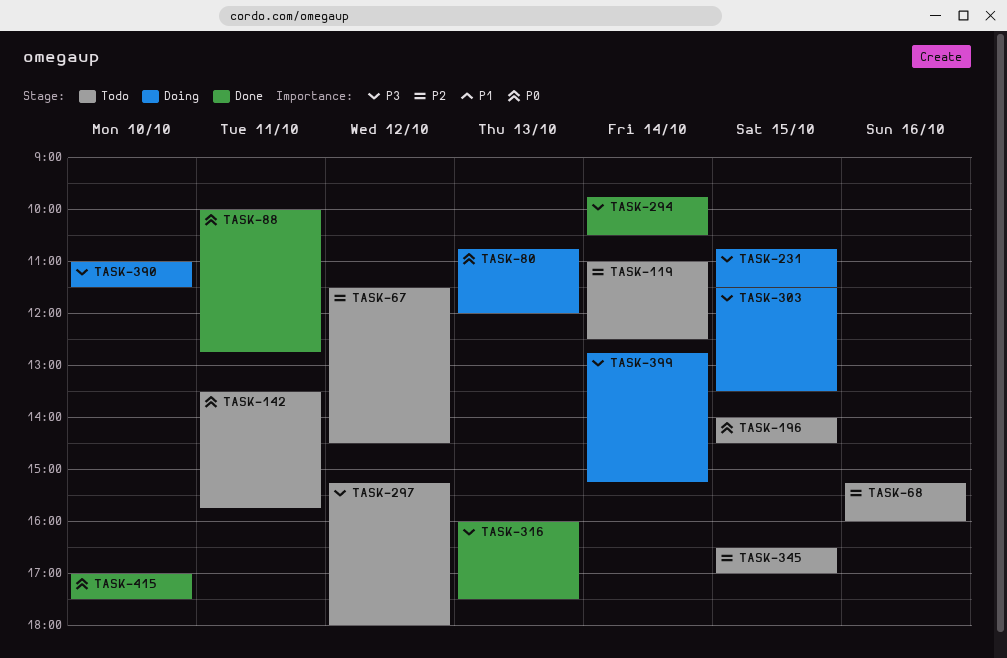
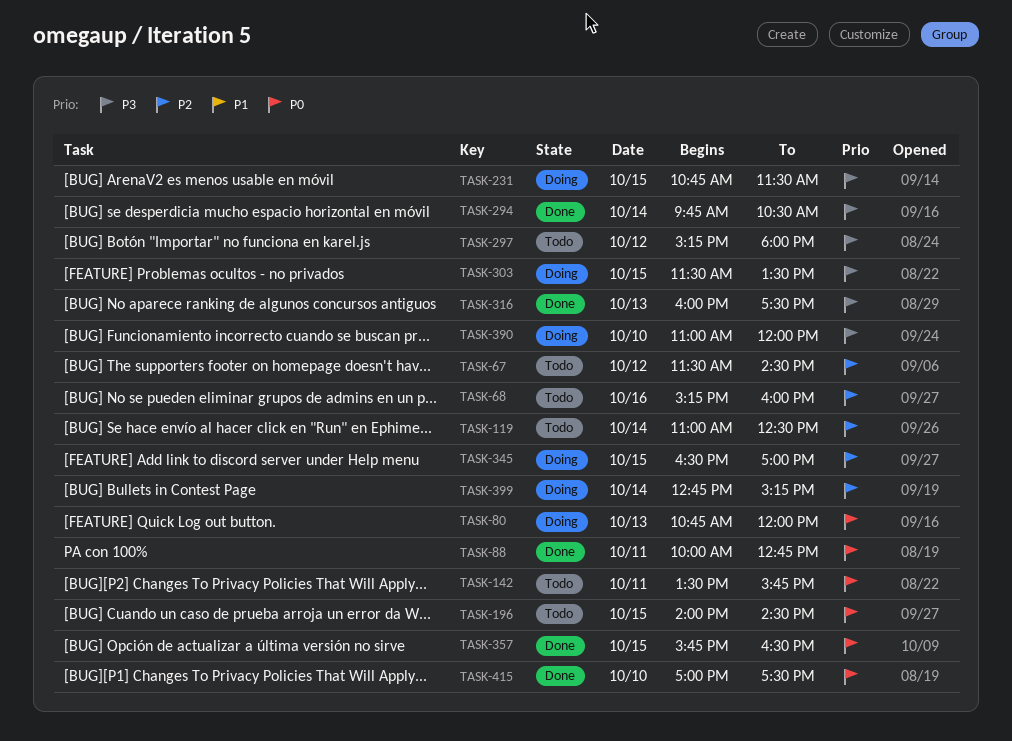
TASK-345, status: Todo -> Doing
TASK-357: none -> present
TASK-390, ends: 11:30 -> 12:00
TASK-399, priority: P3 -> P2

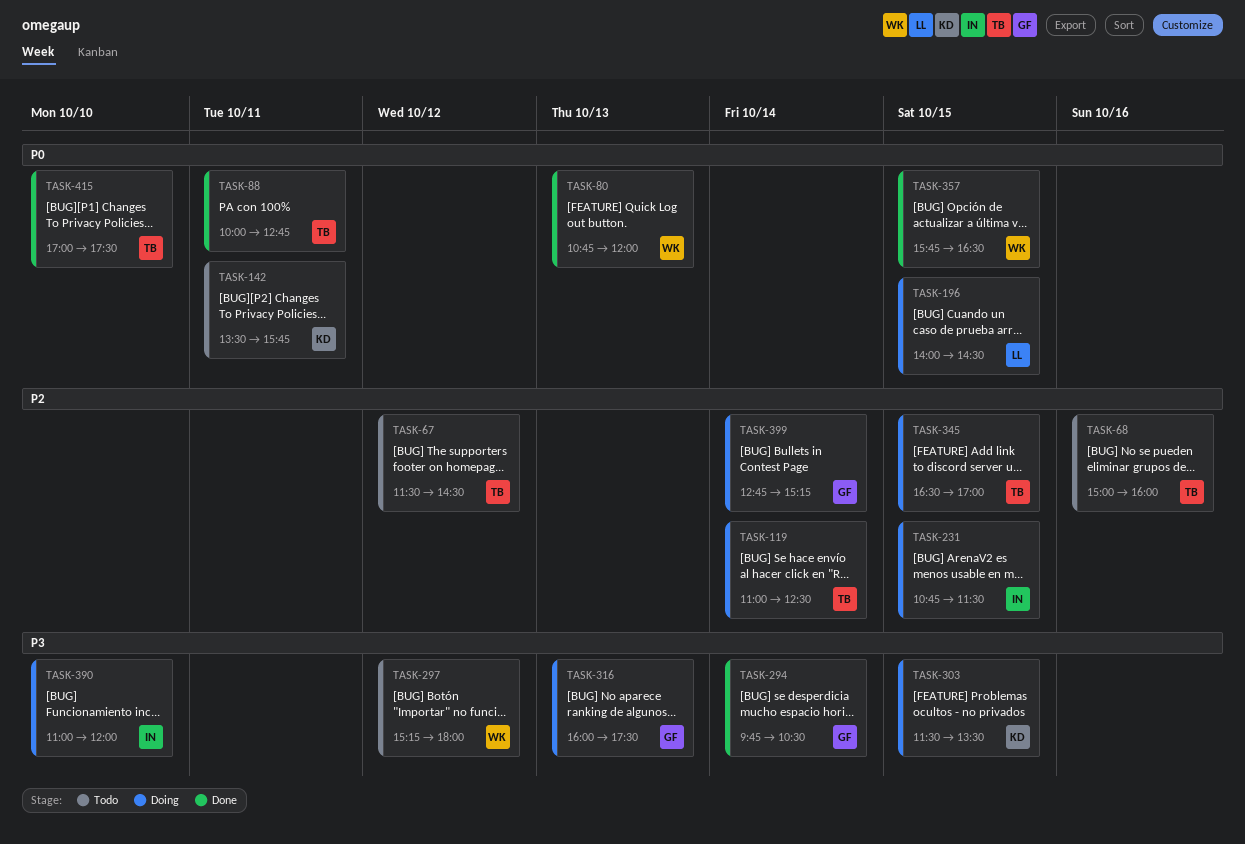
TASK-68, begins: 15:15 -> 15:00
TASK-80, status: Doing -> Done
TASK-119, status: Todo -> Doing
TASK-196, status: Todo -> Doing
TASK-231, priority: P3 -> P2
TASK-316, status: Done -> Doing

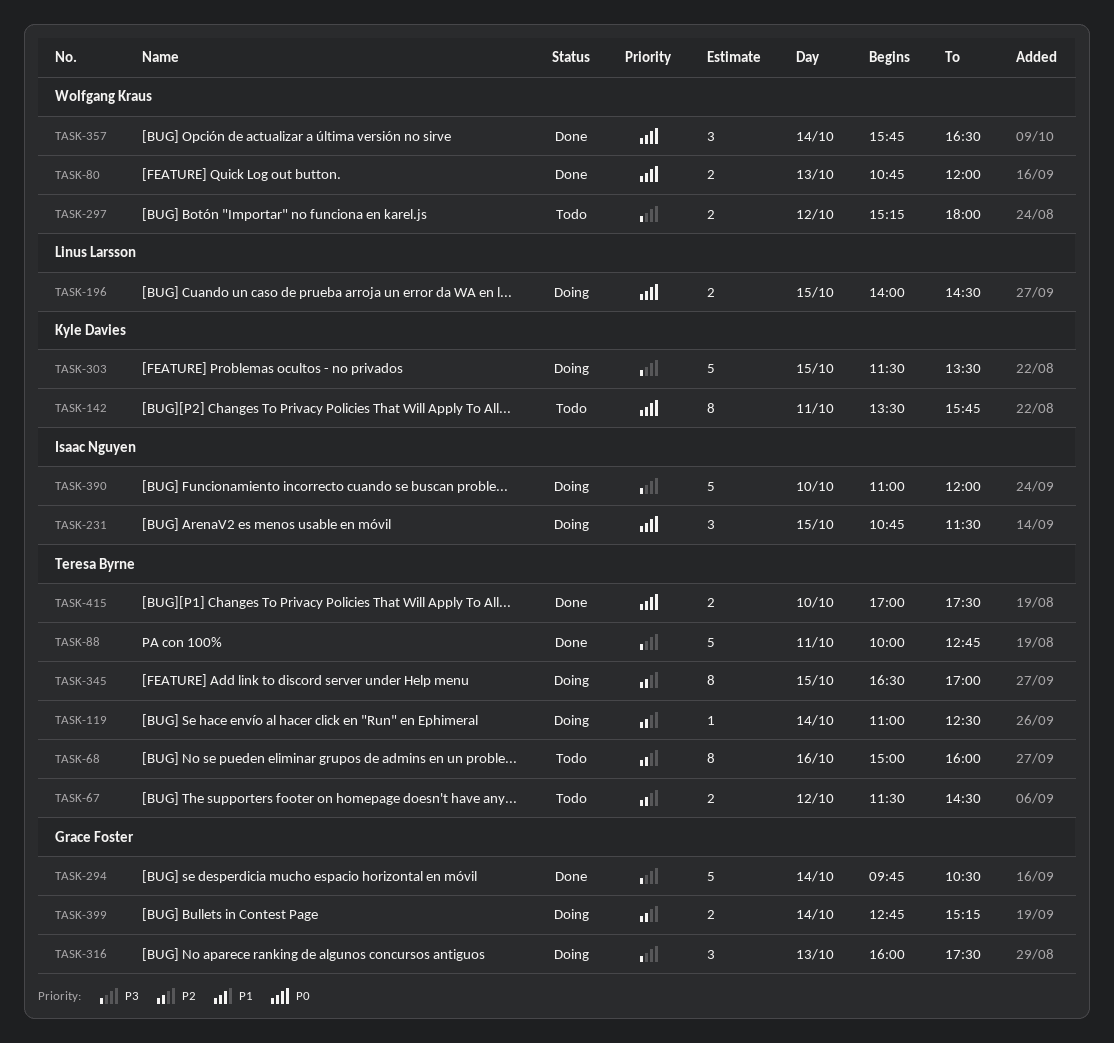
TASK-88, priority: P0 -> P3
TASK-231, priority: P2 -> P0
TASK-357, day: Oct 15 -> Oct 14

